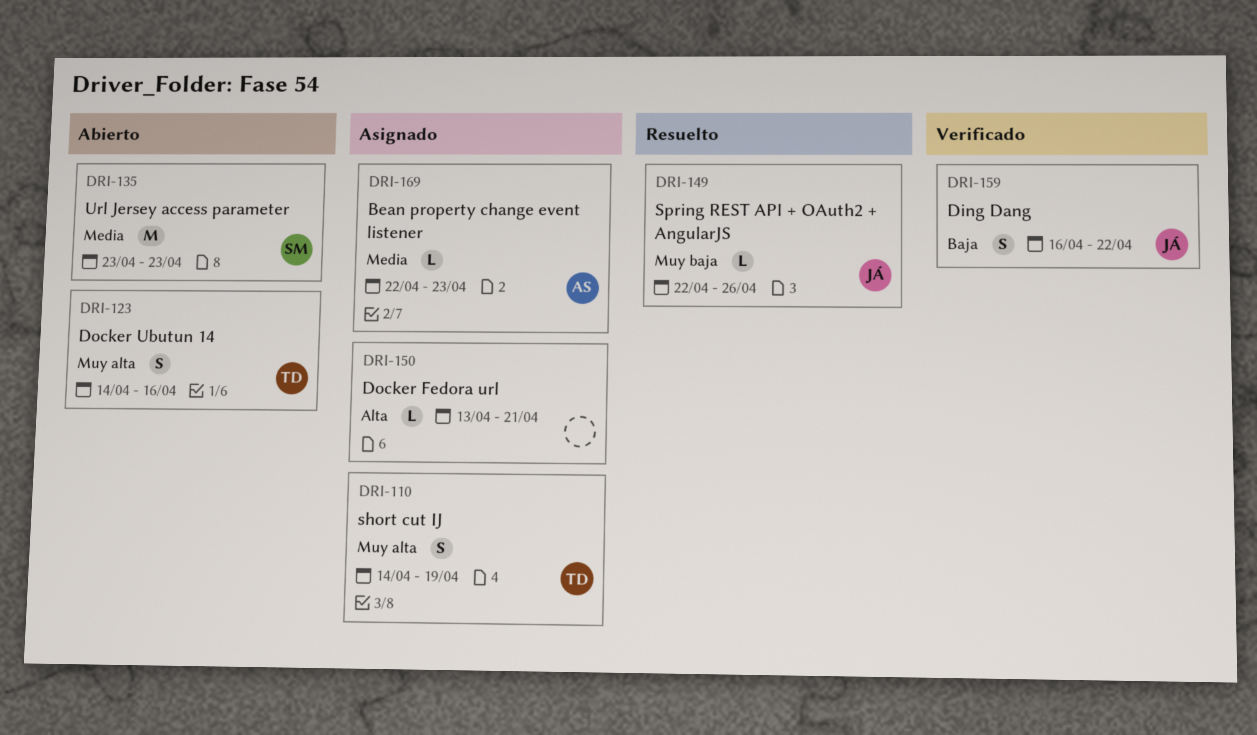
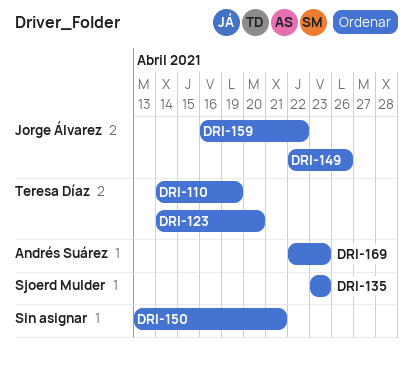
DRI-123, due: Apr 16 -> Apr 20

